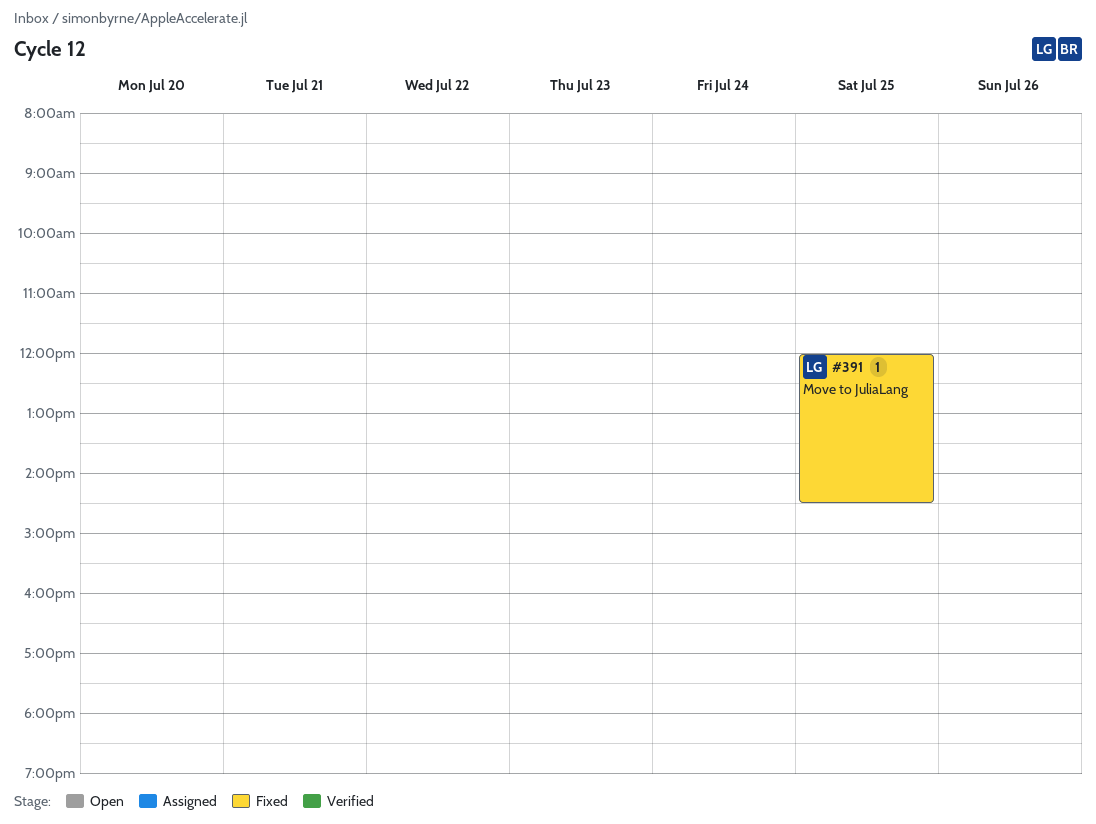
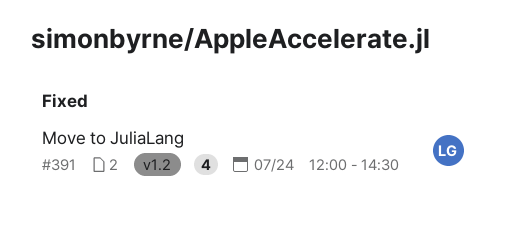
#391, estimate: 1 -> 4
#391, day: Jul 25 -> Jul 24

